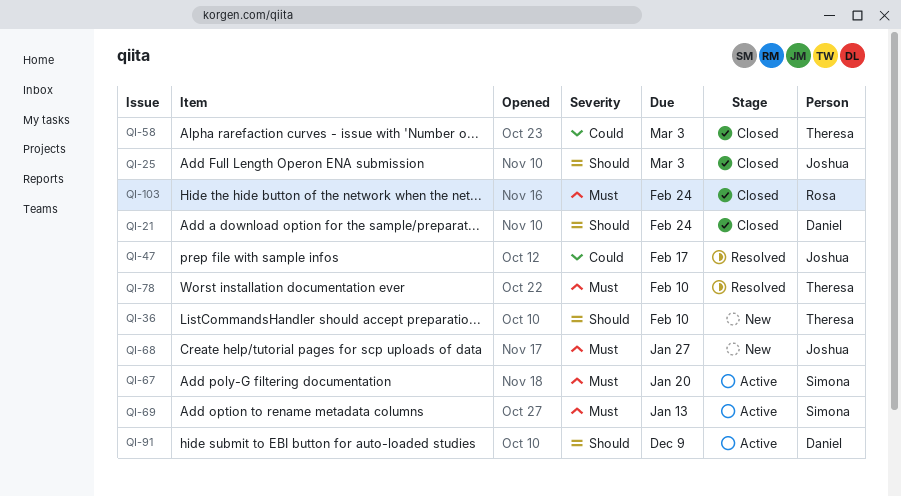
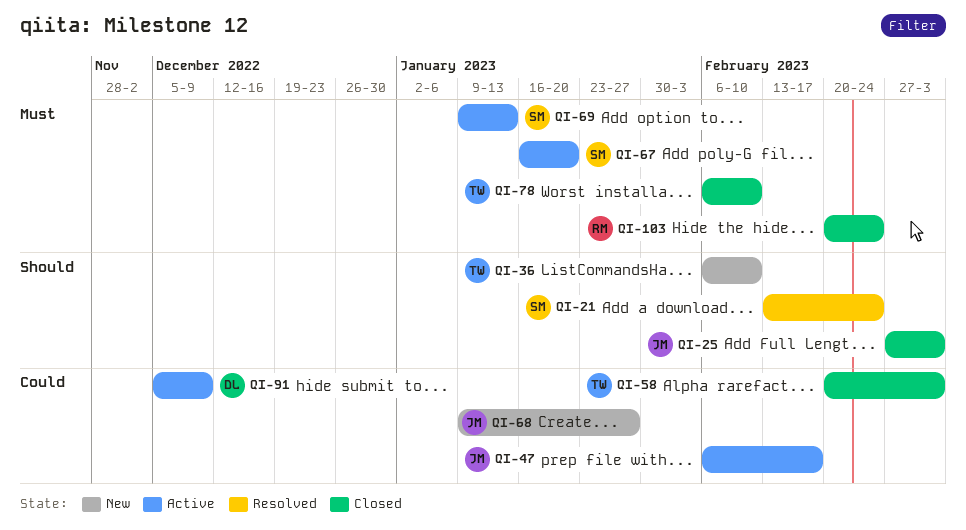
QI-21, status: Closed -> Resolved
QI-21, owner: Daniel -> Simona
QI-47, status: Resolved -> Active
QI-68, priority: Must -> Could
QI-78, status: Resolved -> Closed
QI-91, priority: Should -> Could

